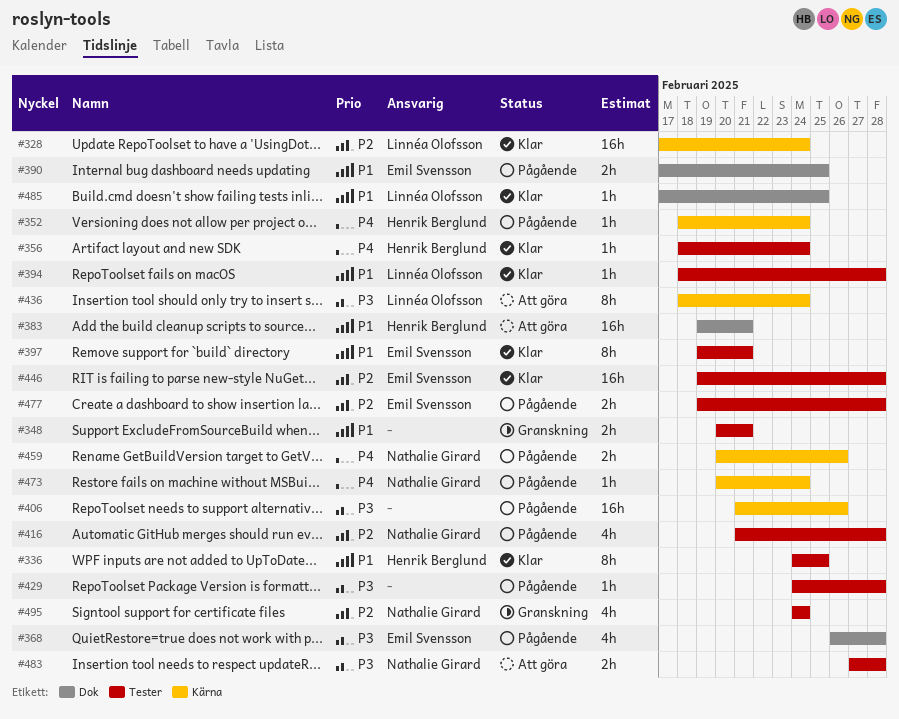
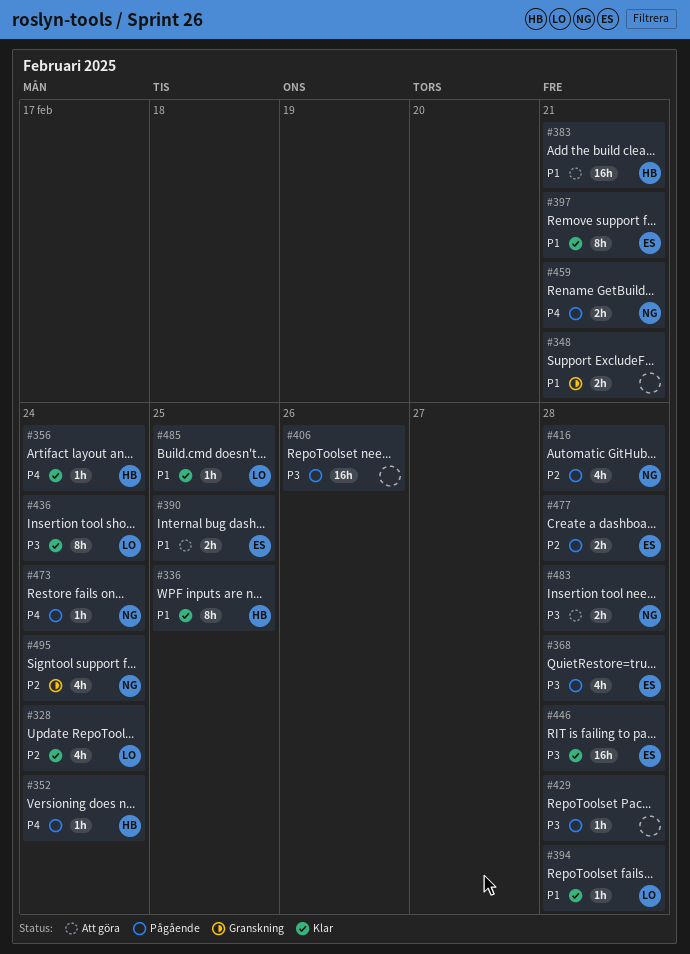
#328, estimate: 16h -> 4h
#390, status: Pågående -> Att göra
#436, status: Att göra -> Klar
#446, priority: P2 -> P3
#459, due: Feb 26 -> Feb 21

